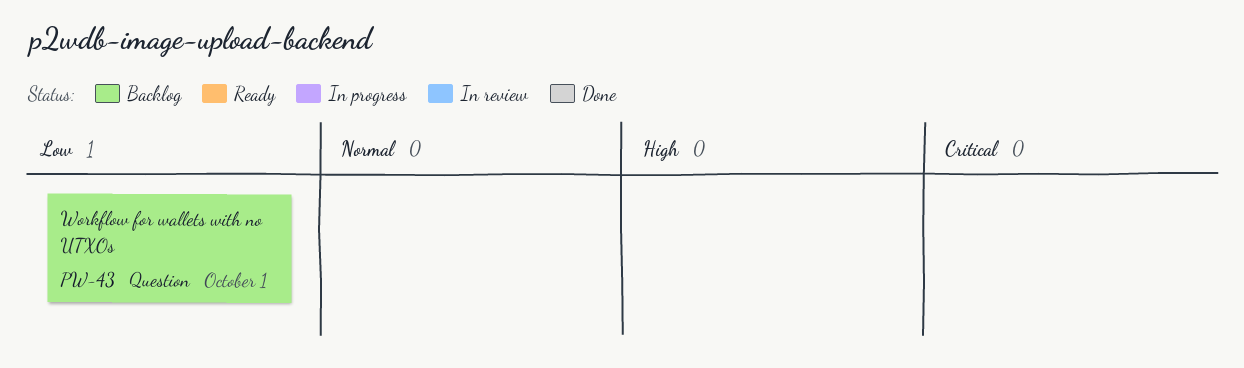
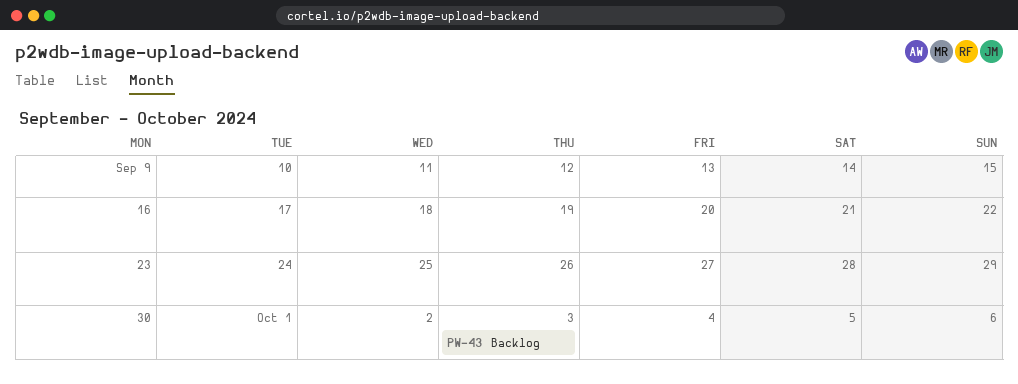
PW-43, due: Oct 1 -> Oct 3

